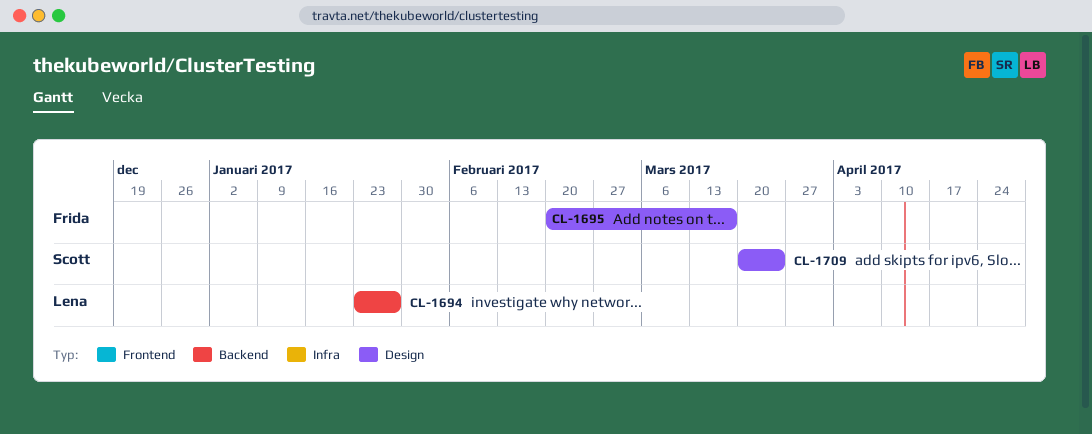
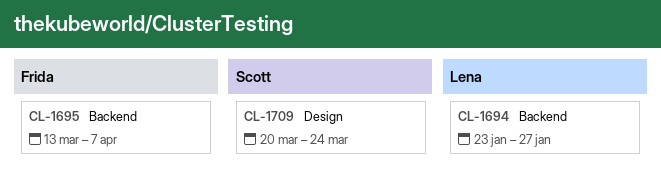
CL-1695, label: Design -> Backend
CL-1695, start: Feb 20 -> Mar 13
CL-1695, due: Mar 17 -> Apr 7

